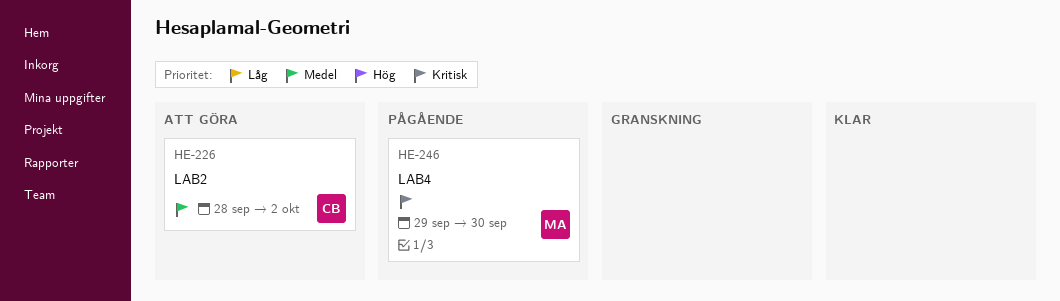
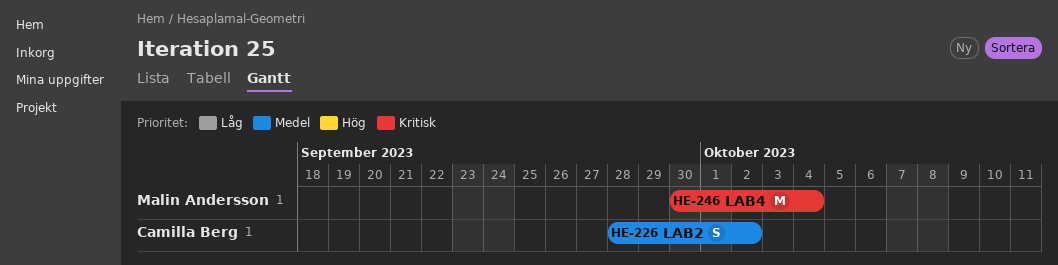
HE-246, start: Sep 29 -> Sep 30
HE-246, due: Sep 30 -> Oct 4

